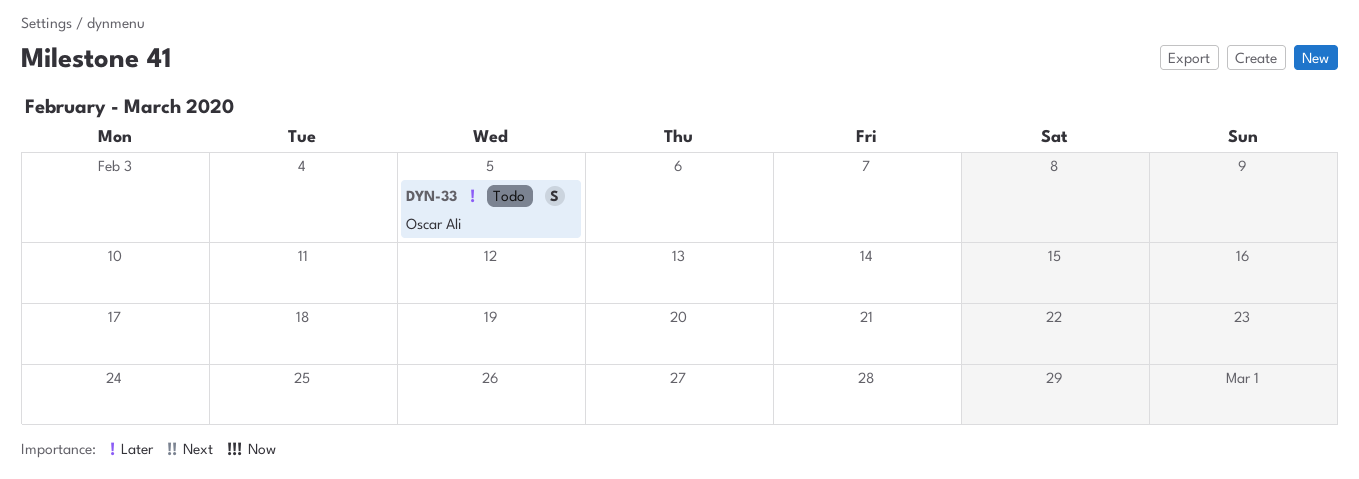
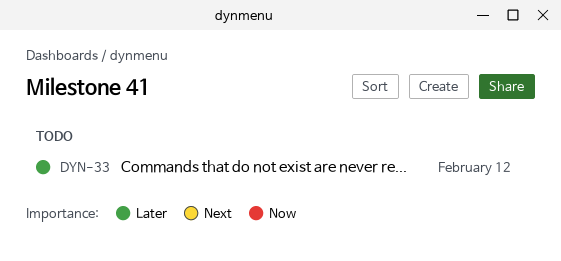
DYN-33, due: Feb 5 -> Feb 12

